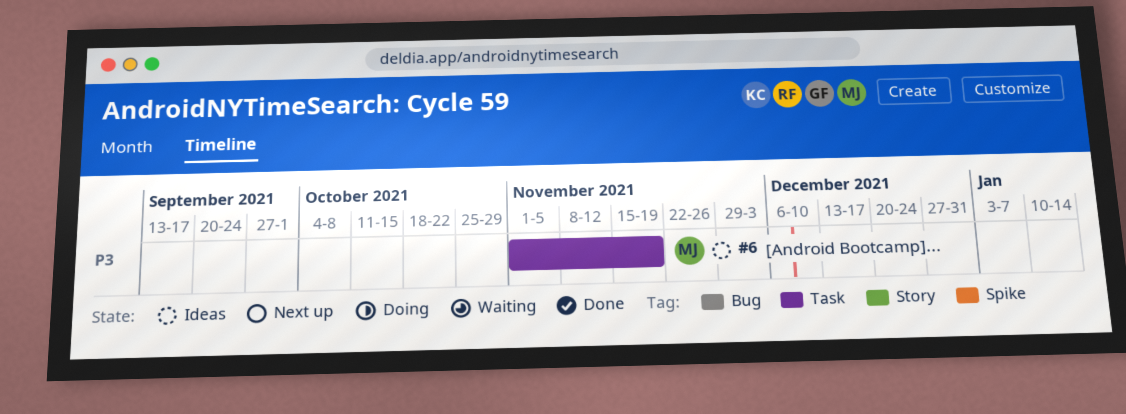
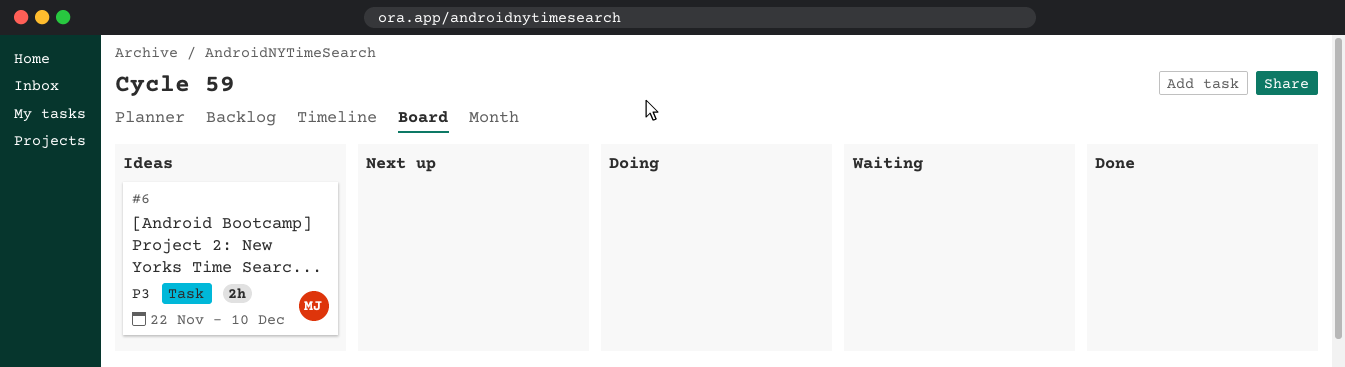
#6, start: Nov 1 -> Nov 22
#6, due: Nov 19 -> Dec 10

